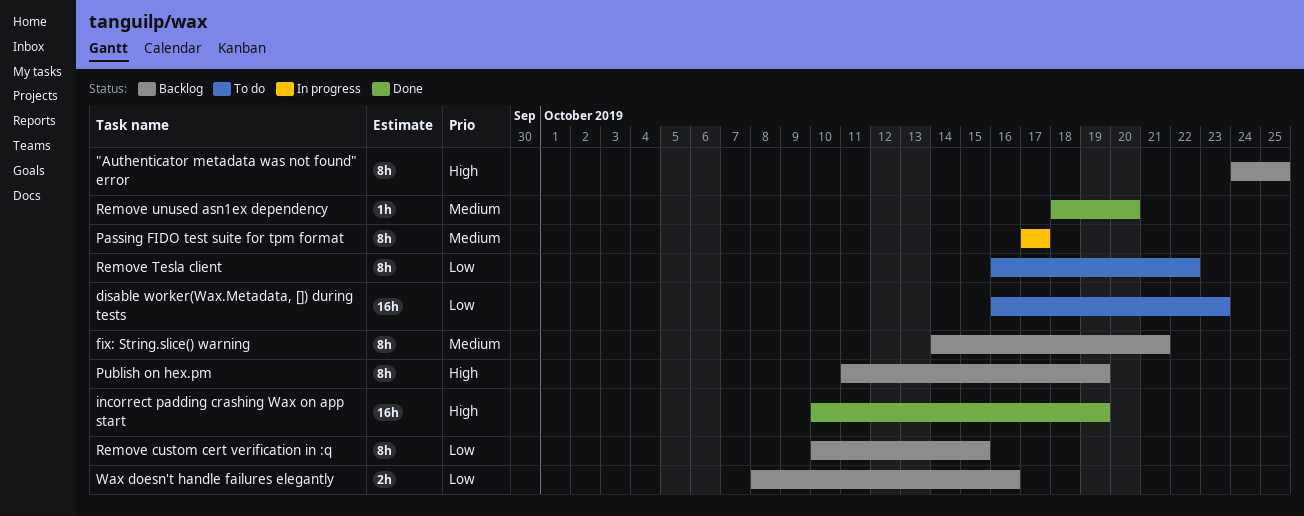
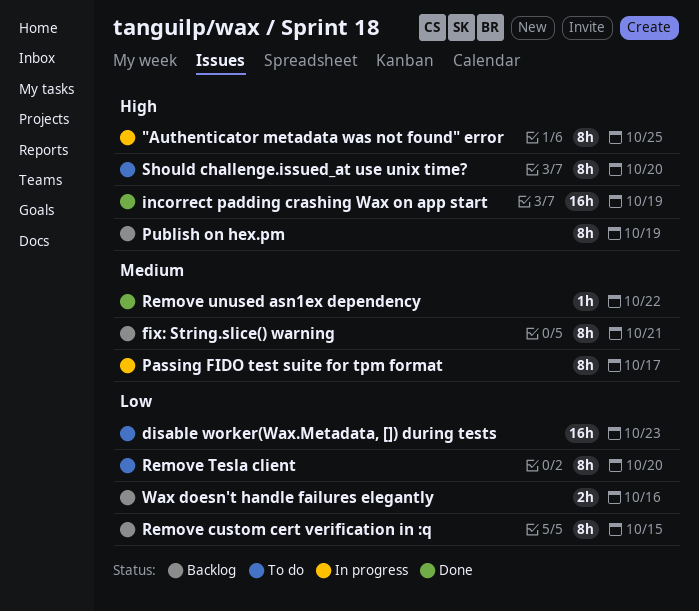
"Authenticator metadata was not found" error, status: Backlog -> In progress
Remove Tesla client, due: Oct 22 -> Oct 20
Remove unused asn1ex dependency, due: Oct 20 -> Oct 22
Should challenge.issued_at use unix time?: none -> present

